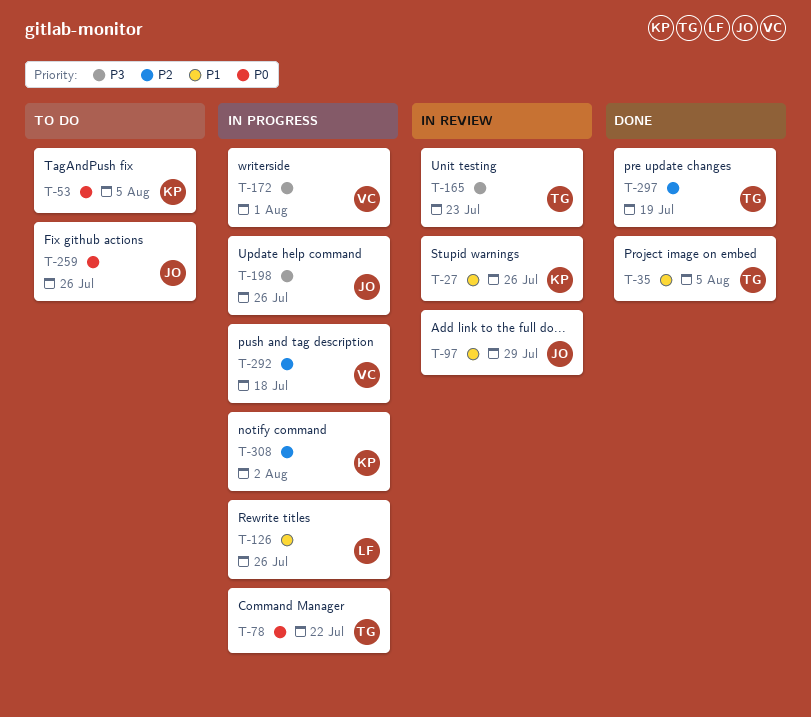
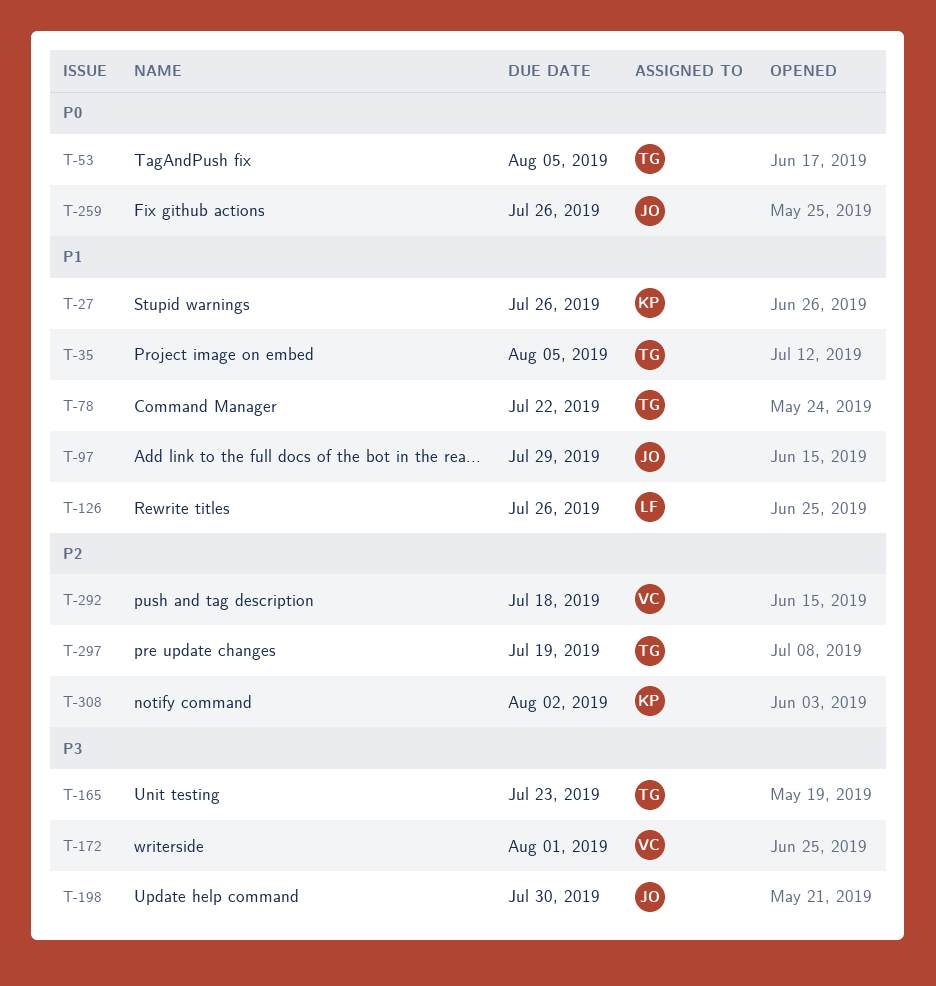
T-53, owner: KP -> TG
T-78, priority: P0 -> P1
T-198, due: Jul 26 -> Jul 30

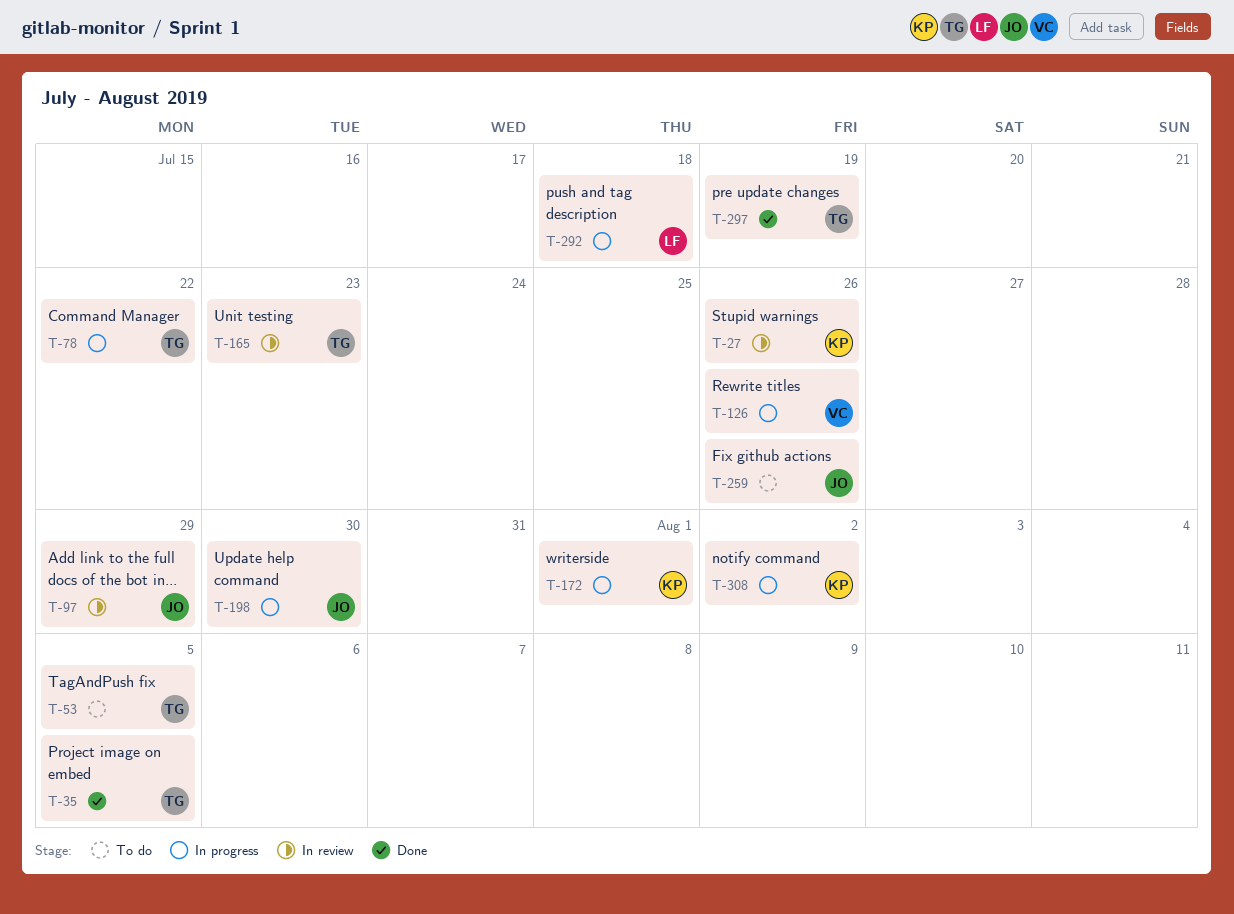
T-126, owner: LF -> VC
T-172, owner: VC -> KP
T-292, owner: VC -> LF

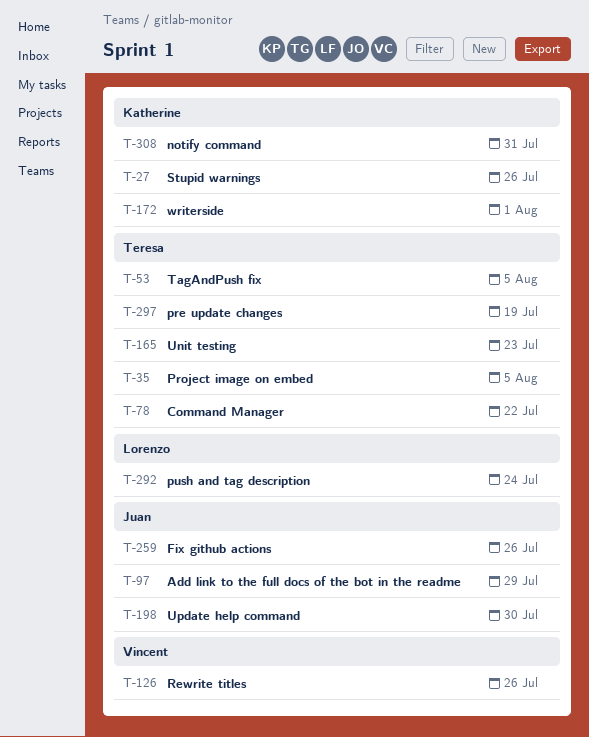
T-292, due: Jul 18 -> Jul 24
T-308, due: Aug 2 -> Jul 31

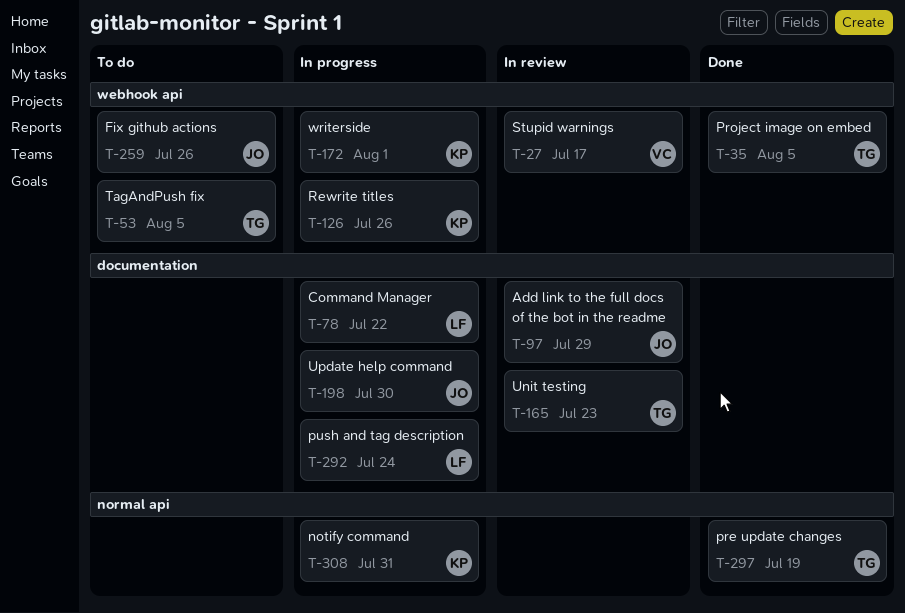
T-27, owner: Katherine -> Vincent
T-27, due: Jul 26 -> Jul 17
T-78, owner: Teresa -> Lorenzo
T-126, owner: Vincent -> Katherine

